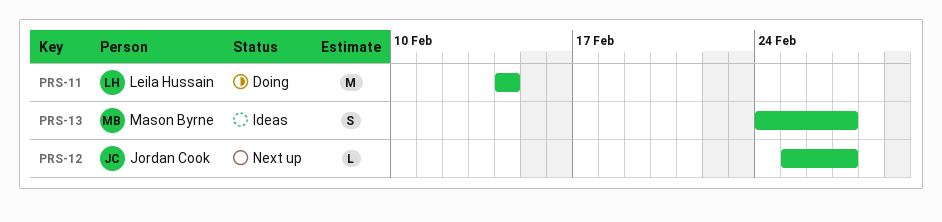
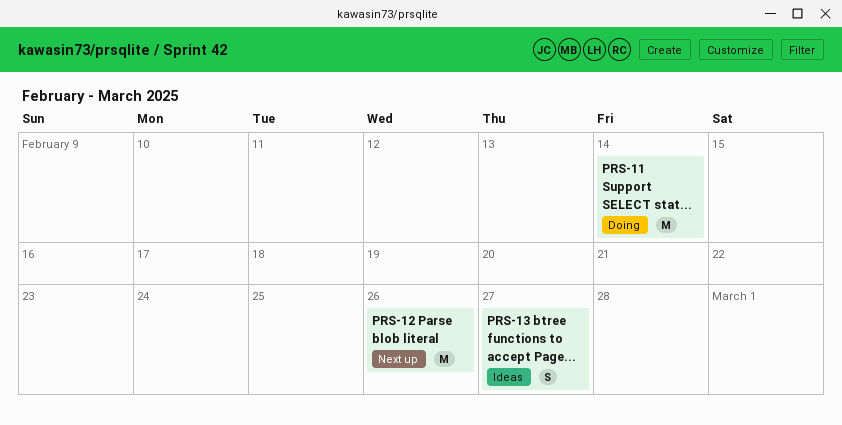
PRS-12, estimate: L -> M
PRS-12, due: Feb 27 -> Feb 26

